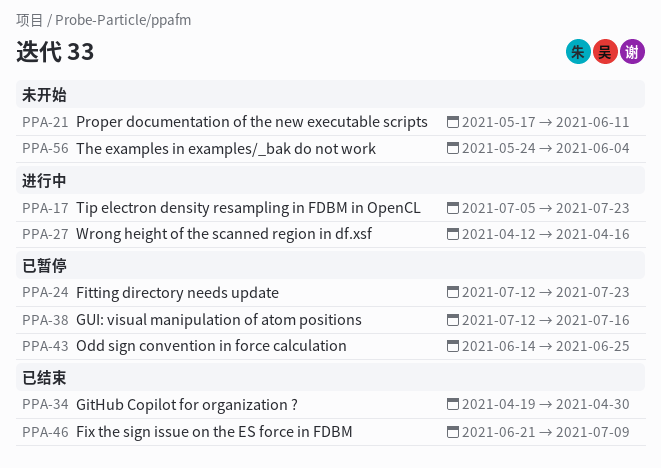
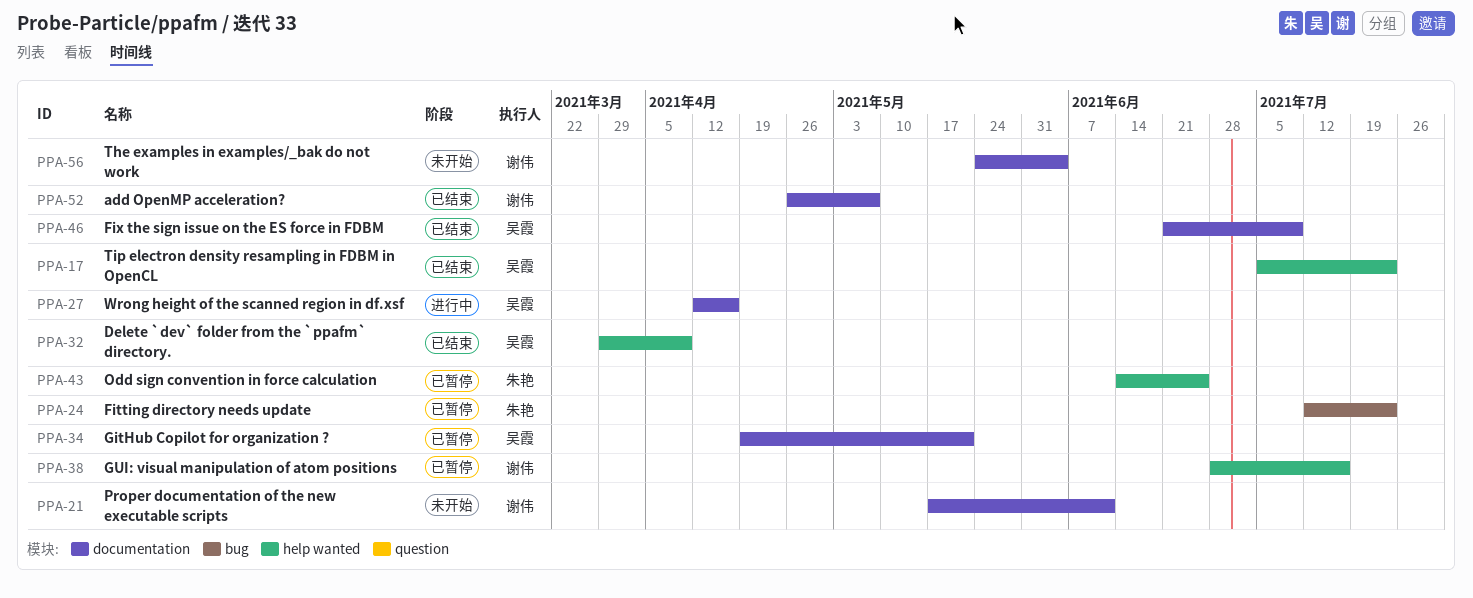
PPA-17, status: 进行中 -> 已结束
PPA-32: none -> present
PPA-34, status: 已结束 -> 已暂停
PPA-34, due: Apr 30 -> May 21
PPA-38, start: Jul 12 -> Jun 28
PPA-52: none -> present

